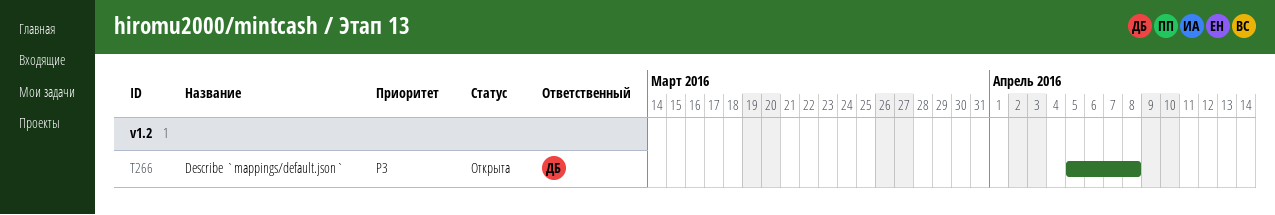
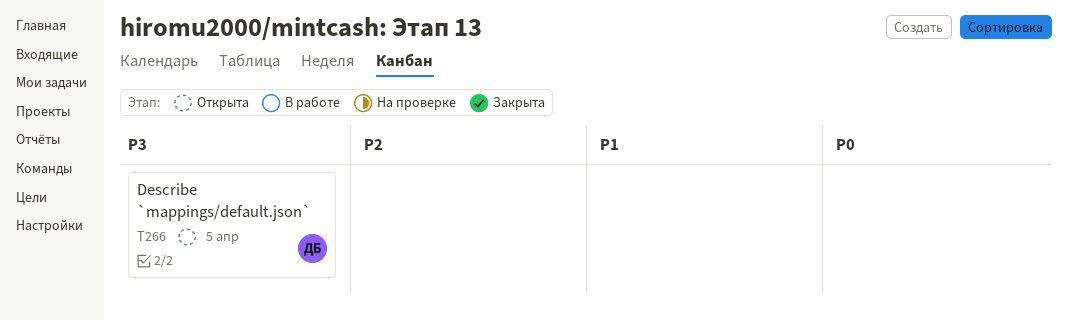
T266, due: Apr 8 -> Apr 5

